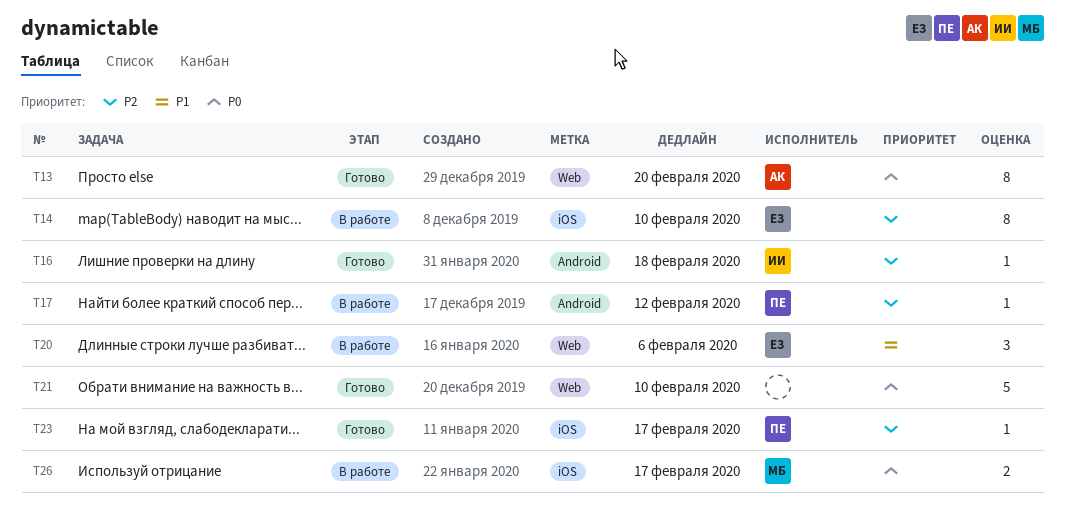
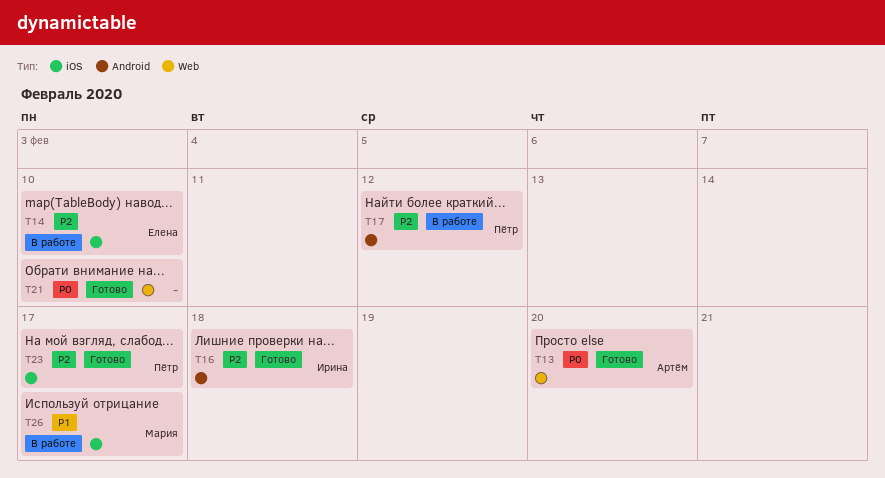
T20: present -> none
T26, priority: P0 -> P1

